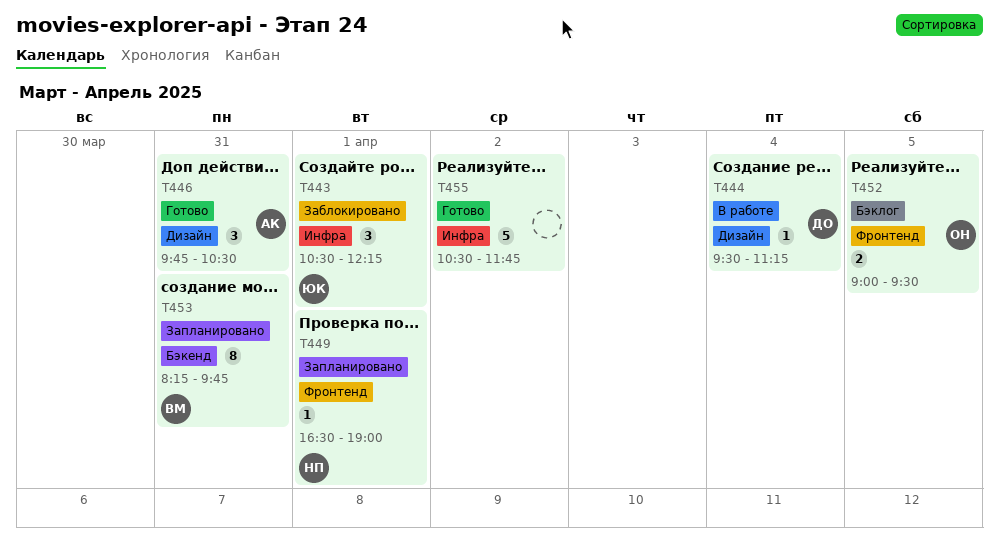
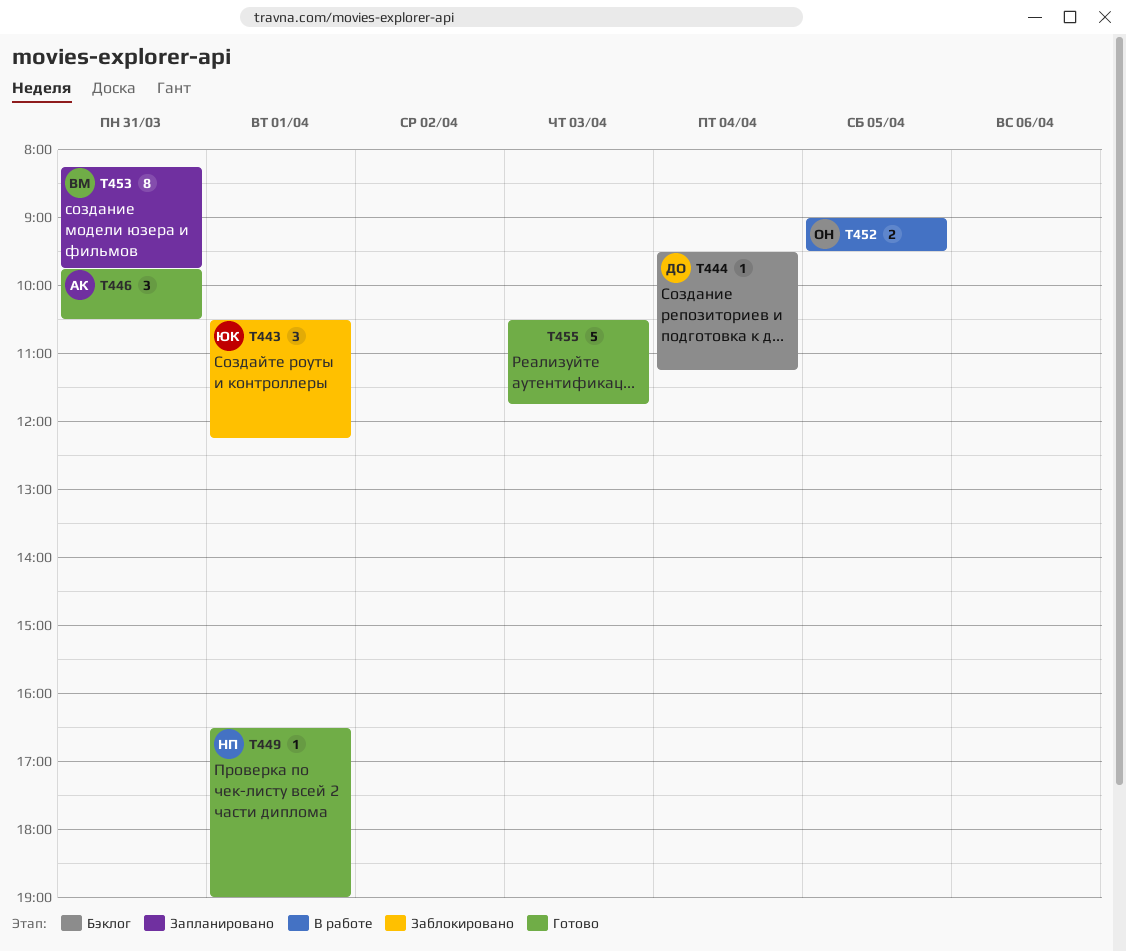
T444, status: В работе -> Бэклог
T449, status: Запланировано -> Готово
T452, status: Бэклог -> В работе
T455, day: Apr 2 -> Apr 3

